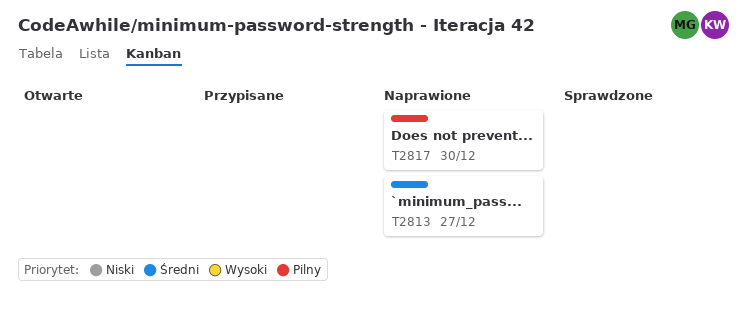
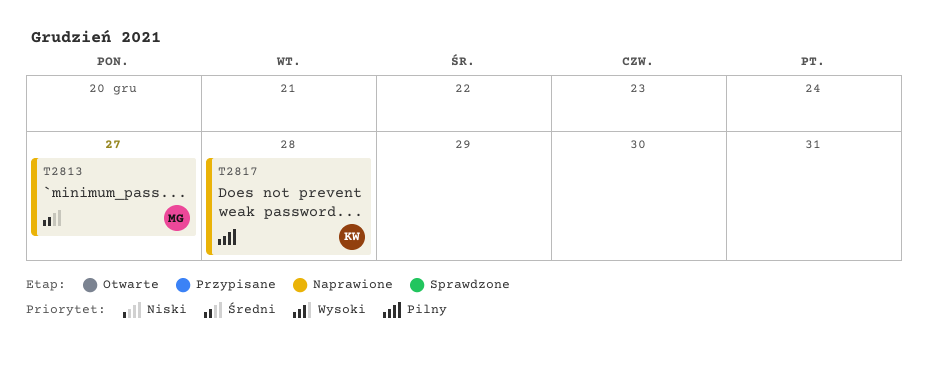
T2817, due: Dec 30 -> Dec 28

